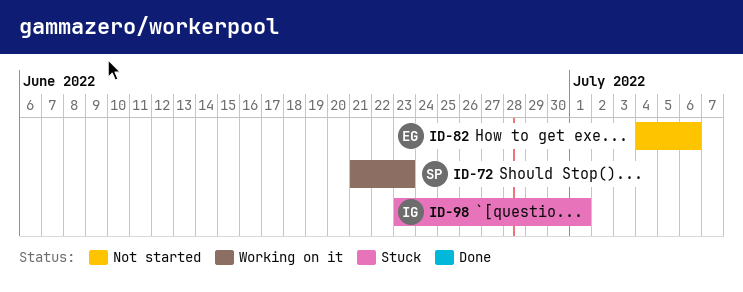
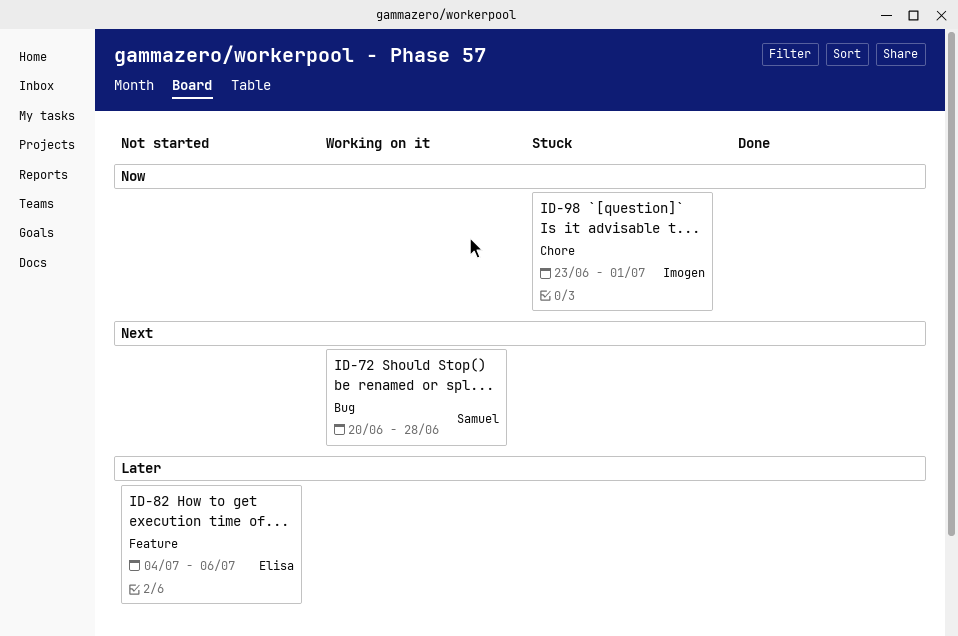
ID-72, start: Jun 21 -> Jun 20
ID-72, due: Jun 23 -> Jun 28

